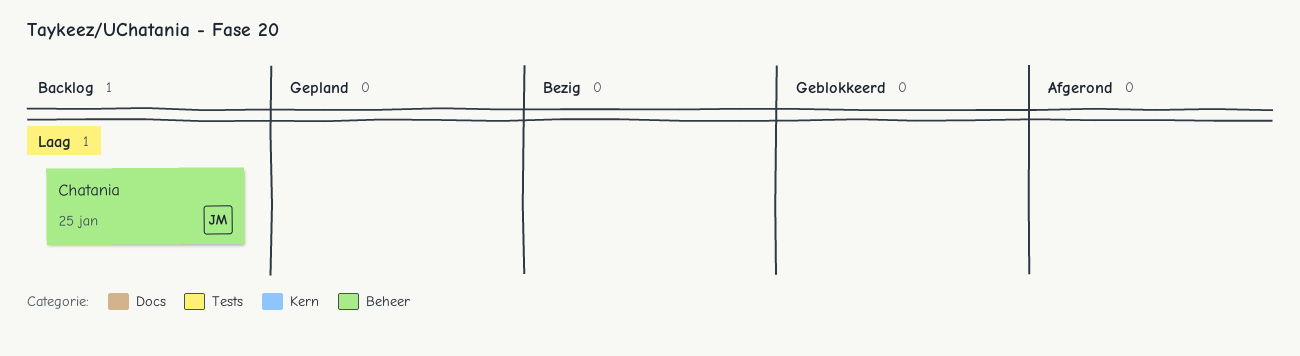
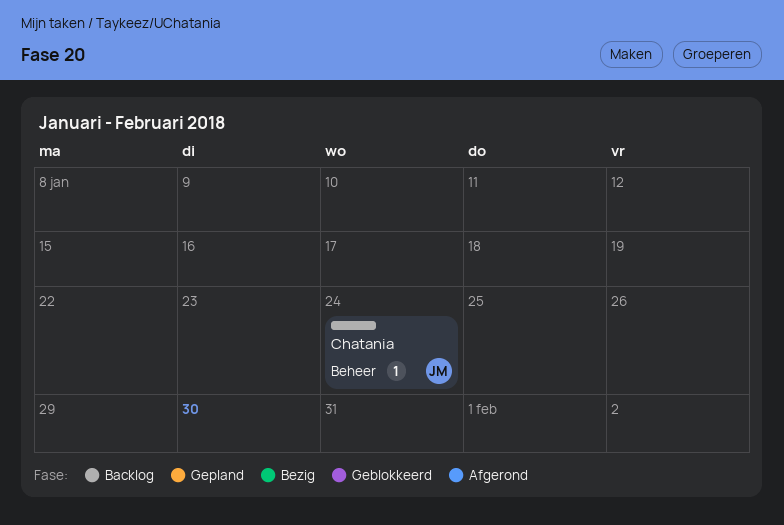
Chatania, due: Jan 25 -> Jan 24

